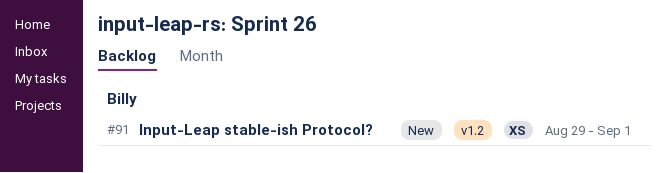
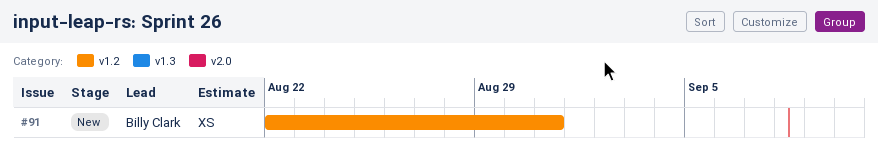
#91, start: Aug 29 -> Aug 22
#91, due: Sep 1 -> Aug 31

